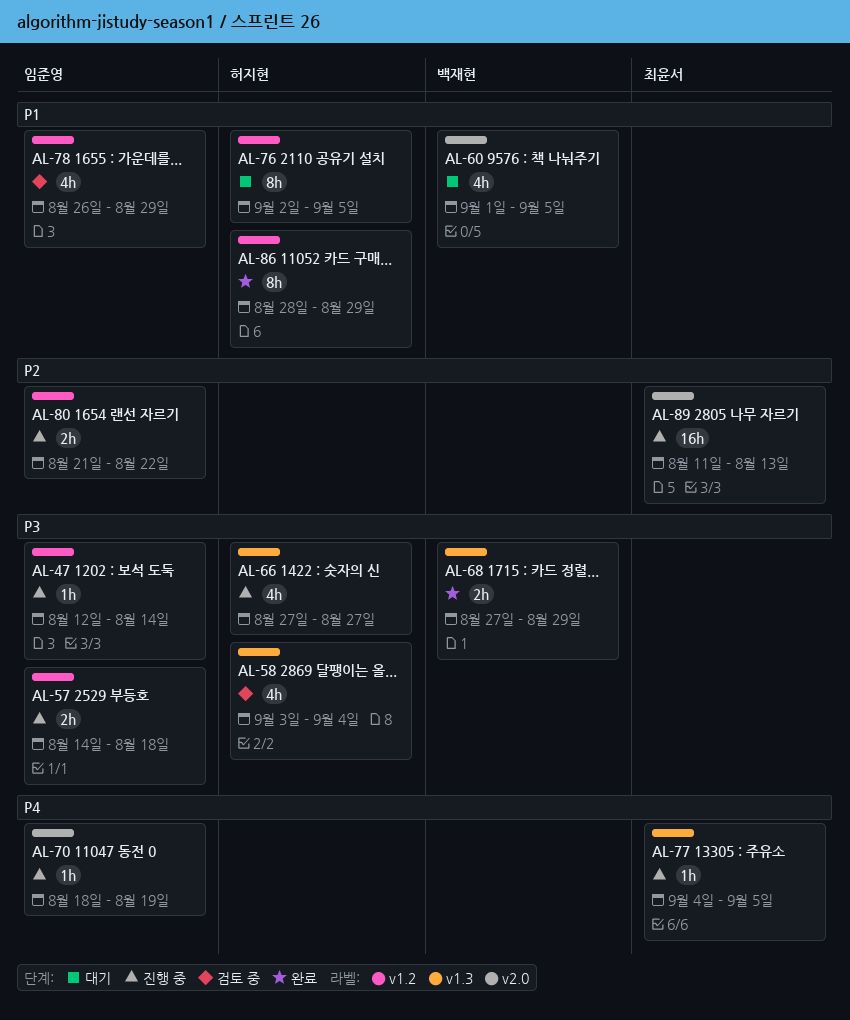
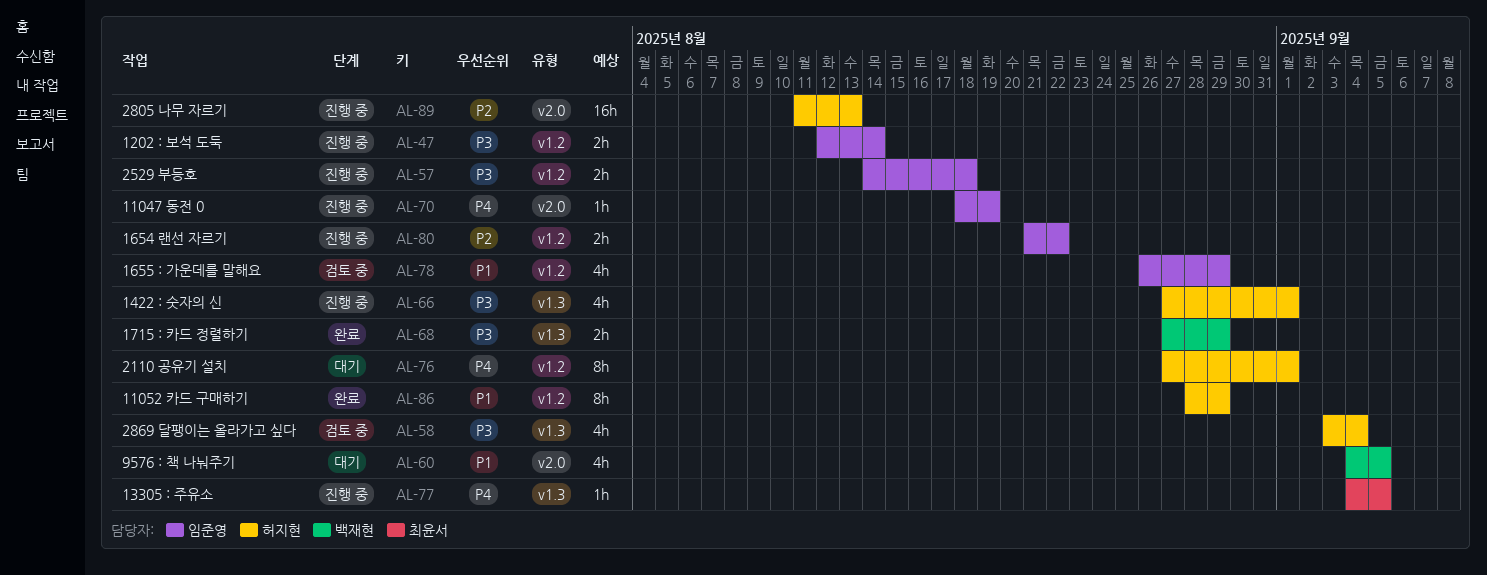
AL-47, estimate: 1h -> 2h
AL-60, start: Sep 1 -> Sep 4
AL-66, due: Aug 27 -> Sep 1
AL-76, priority: P1 -> P4
AL-76, start: Sep 2 -> Aug 27
AL-76, due: Sep 5 -> Sep 1
AL-89, owner: 최윤서 -> 허지현

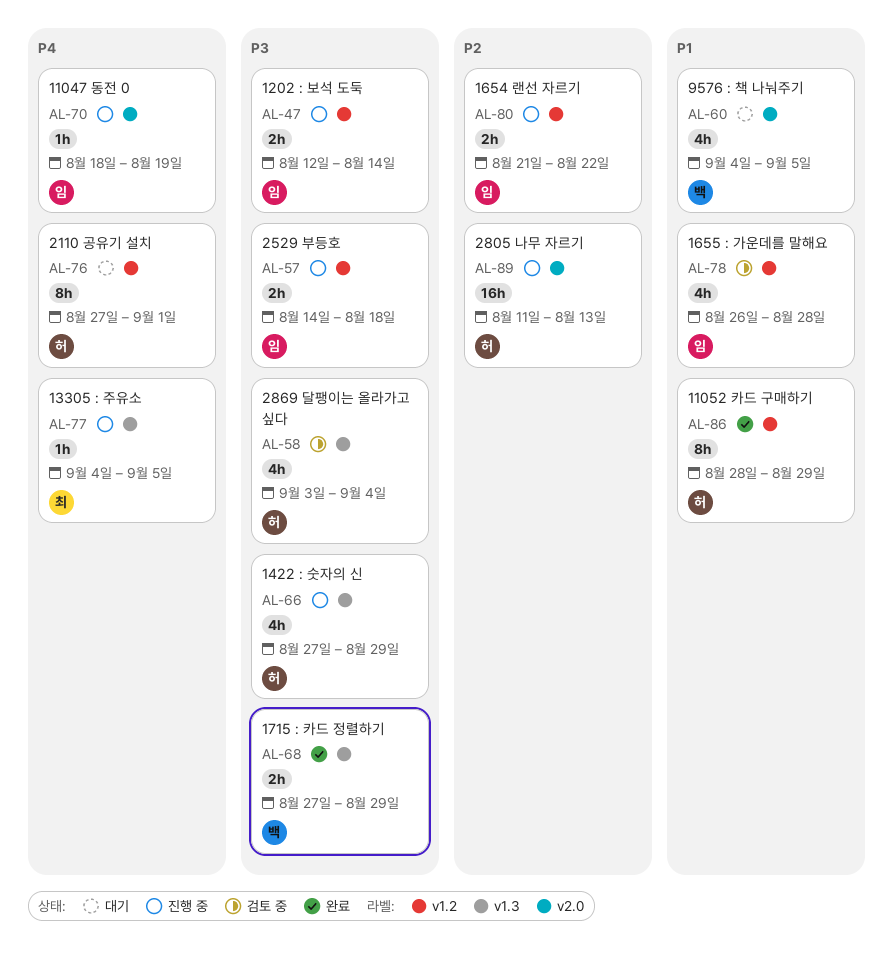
AL-66, due: Sep 1 -> Aug 29
AL-78, due: Aug 29 -> Aug 28

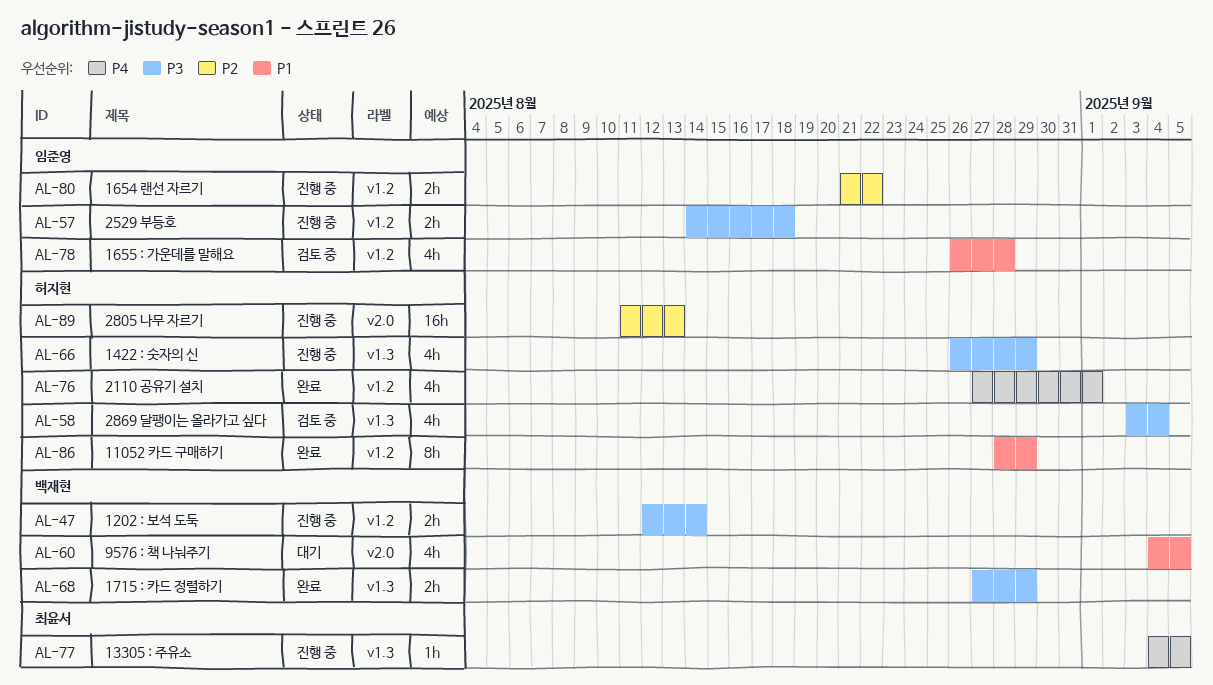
AL-47, owner: 임준영 -> 백재현
AL-66, start: Aug 27 -> Aug 26
AL-70: present -> none
AL-76, status: 대기 -> 완료
AL-76, estimate: 8h -> 4h

